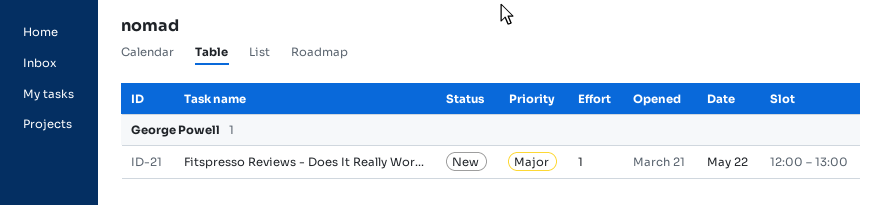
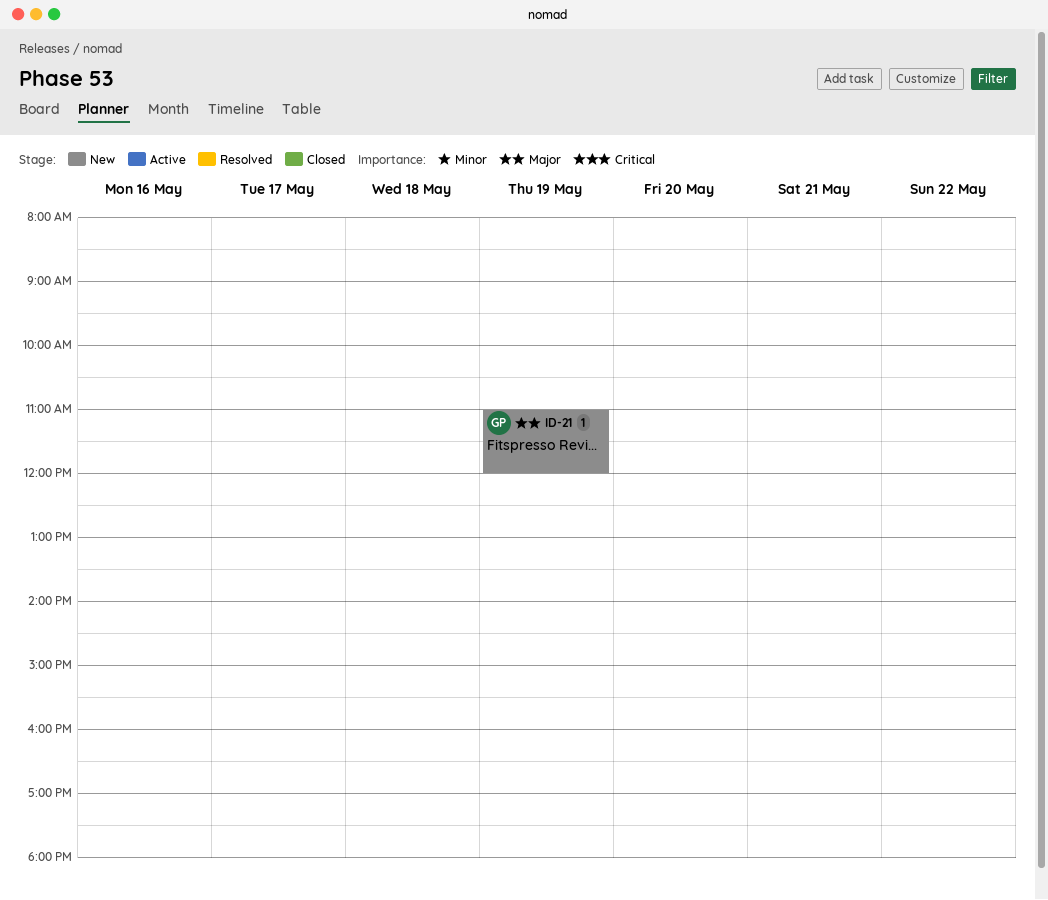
ID-21, day: May 22 -> May 19
ID-21, begins: 12:00 -> 11:00
ID-21, ends: 13:00 -> 12:00

